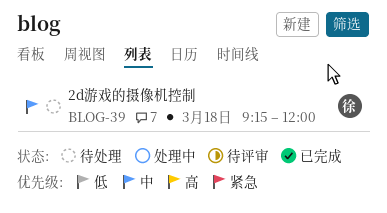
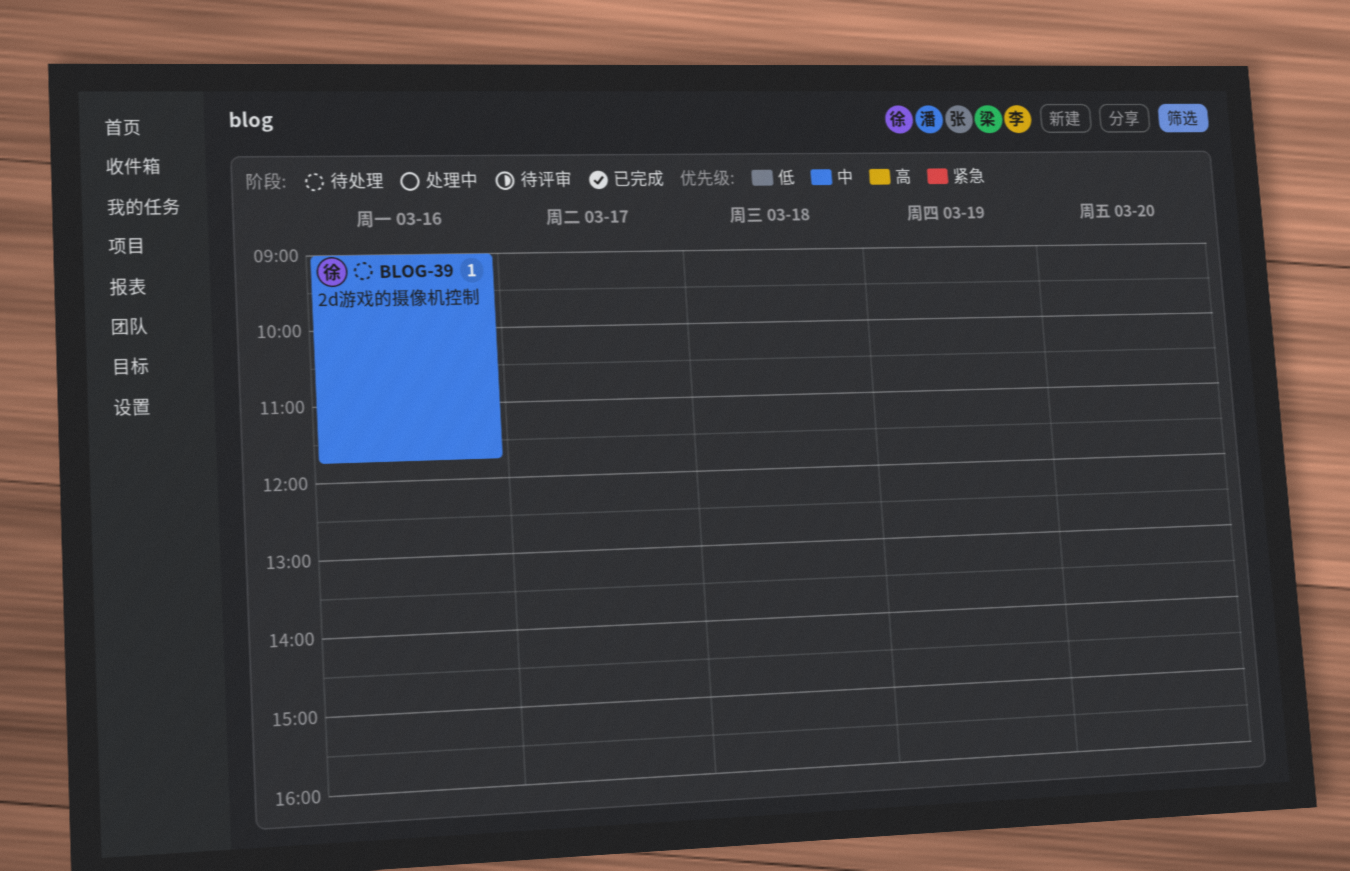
BLOG-39, day: Mar 18 -> Mar 16
BLOG-39, begins: 09:15 -> 09:00
BLOG-39, ends: 12:00 -> 11:45

